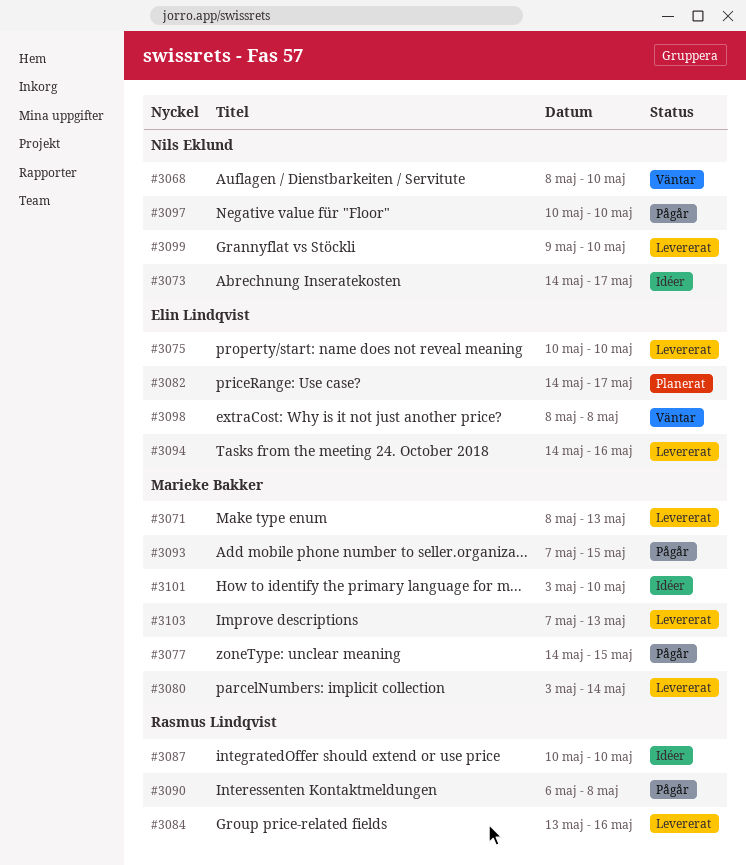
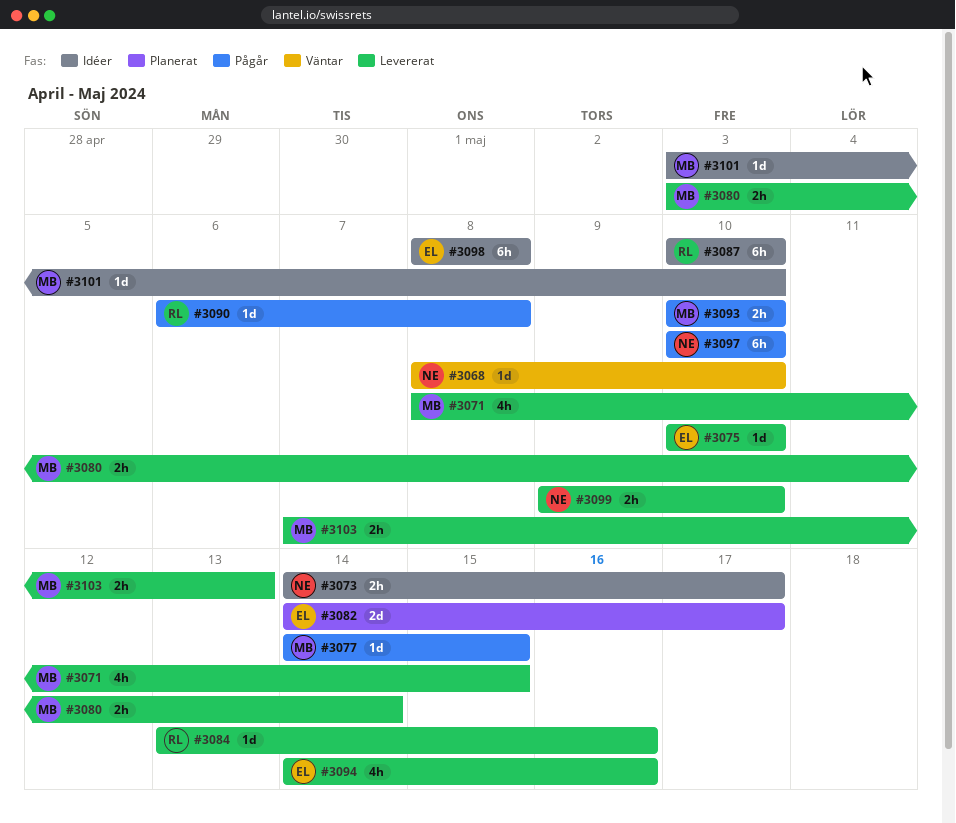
#3071, due: May 13 -> May 15
#3093, start: May 7 -> May 10
#3093, due: May 15 -> May 10
#3098, status: Väntar -> Idéer

